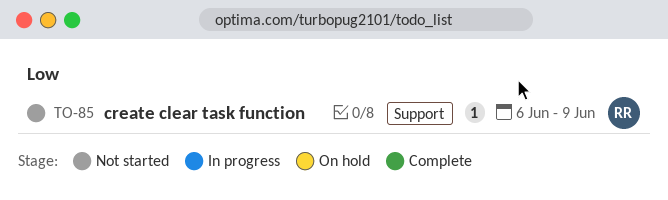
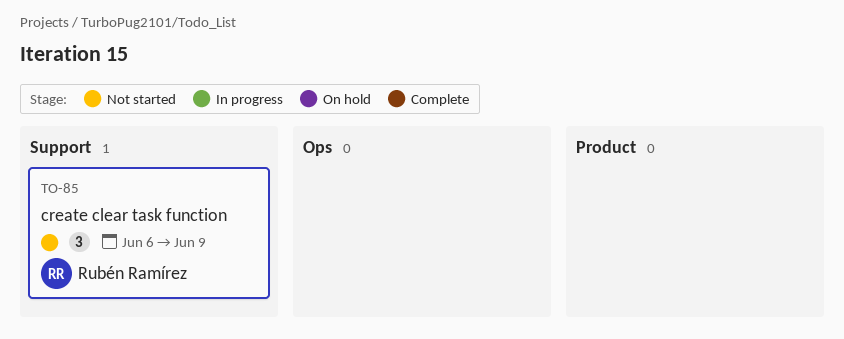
TO-85, estimate: 1 -> 3

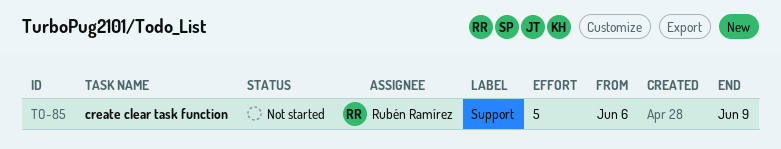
TO-85, estimate: 3 -> 5

